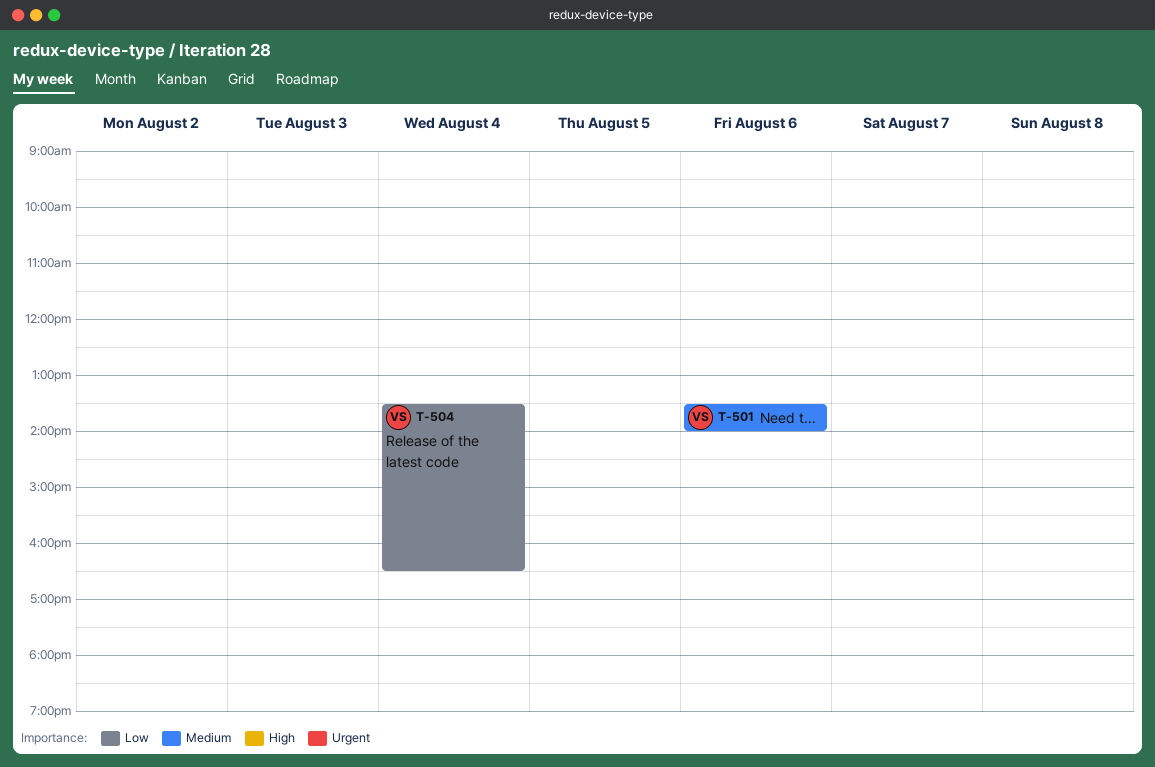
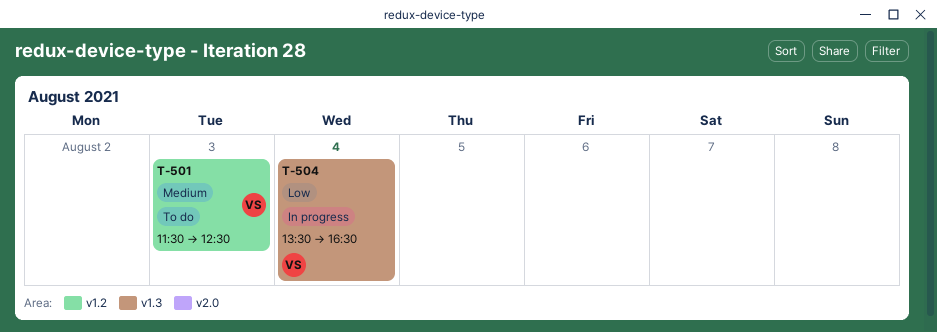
T-501, day: Aug 6 -> Aug 3
T-501, begins: 13:30 -> 11:30
T-501, ends: 14:00 -> 12:30

